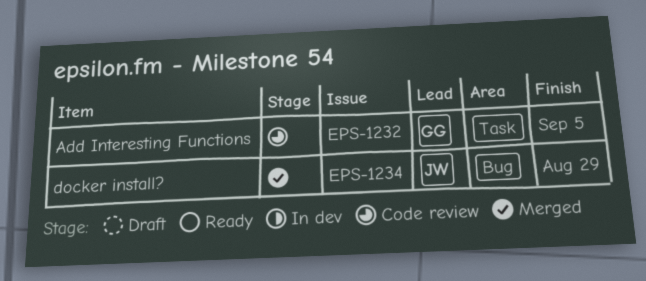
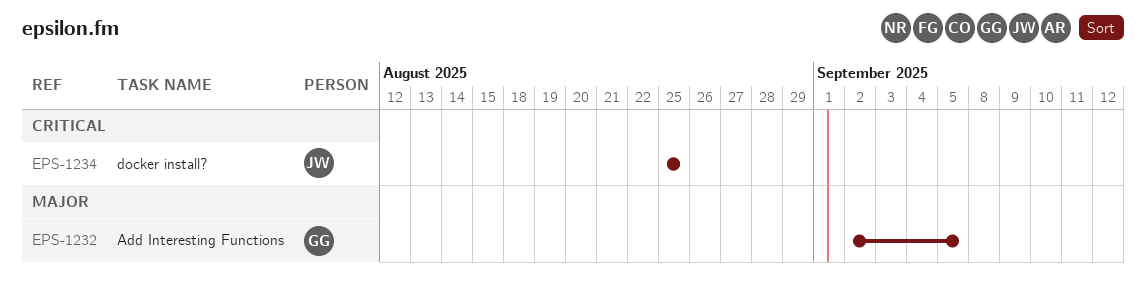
EPS-1234, due: Aug 29 -> Aug 25

